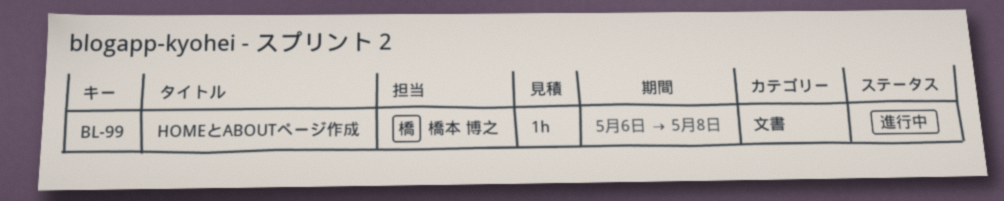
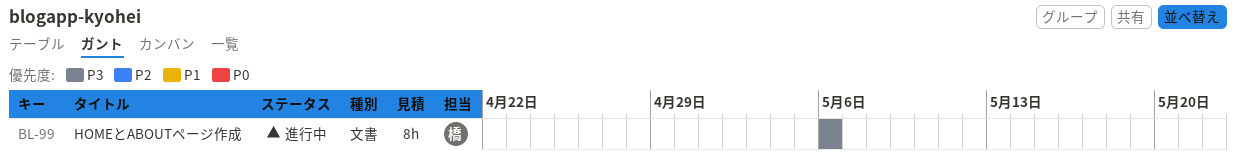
BL-99, estimate: 1h -> 8h
BL-99, due: May 8 -> May 6

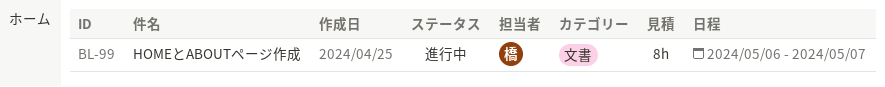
BL-99, due: May 6 -> May 7

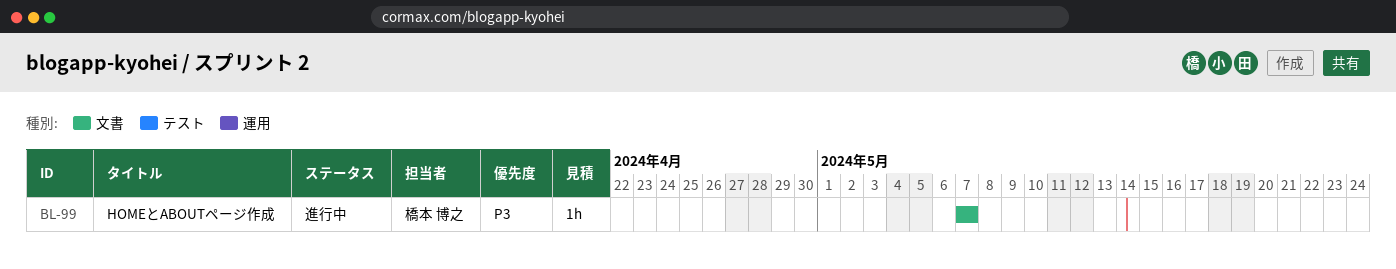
BL-99, estimate: 8h -> 1h
BL-99, start: May 6 -> May 7

